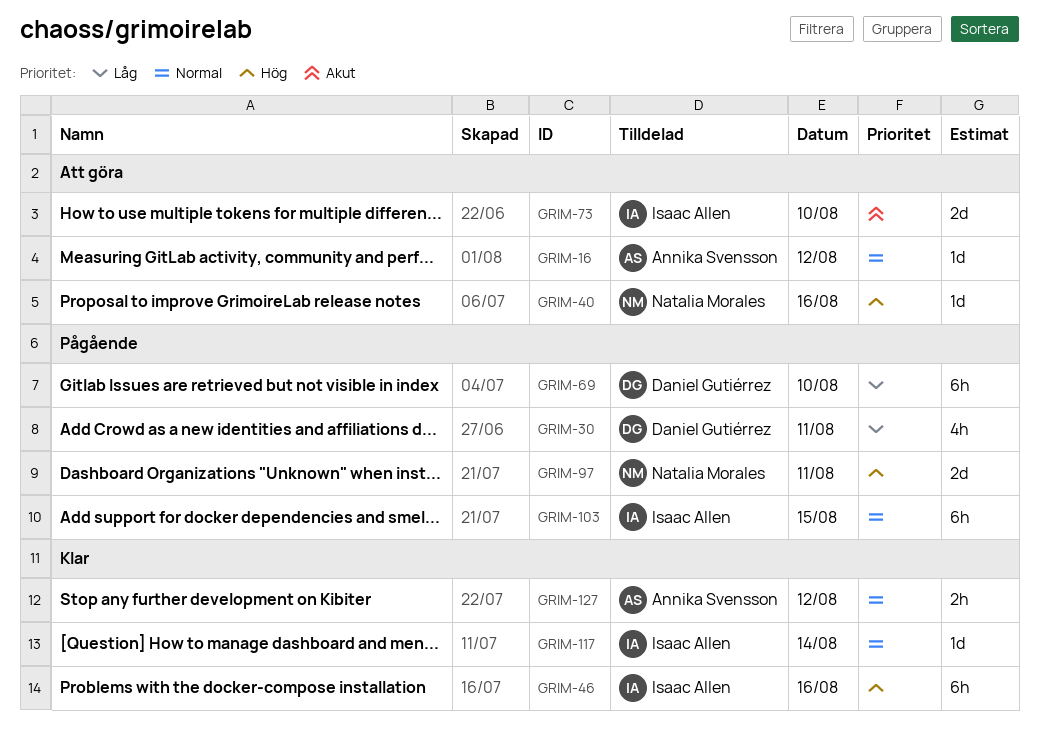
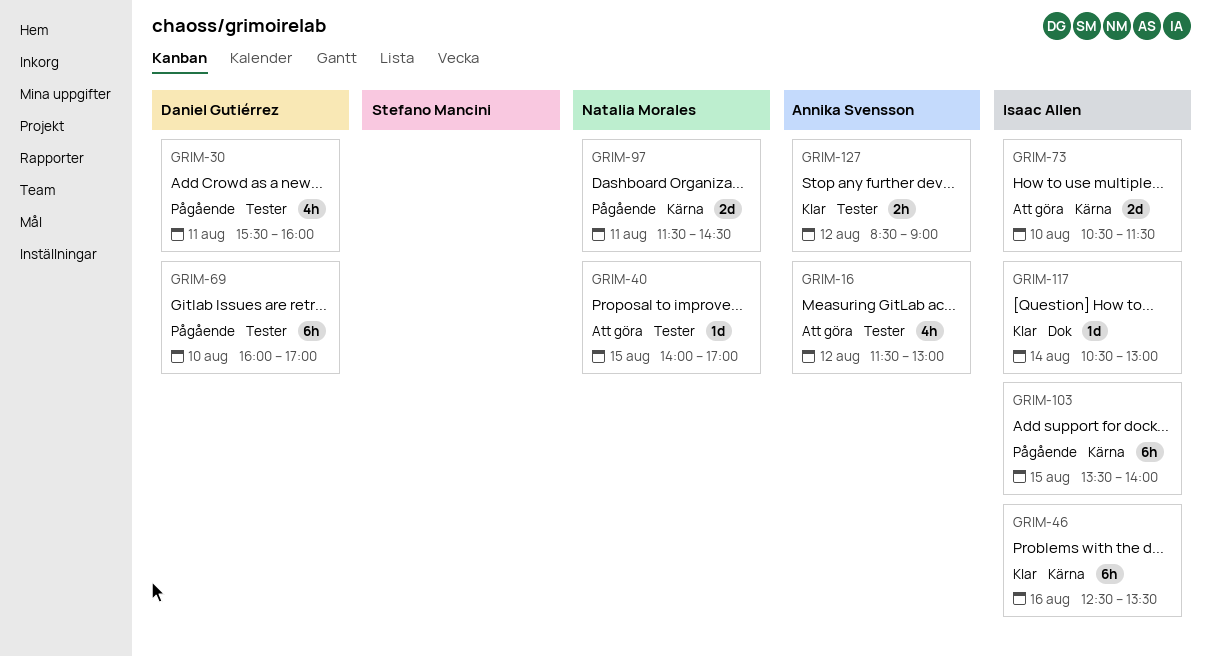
GRIM-16, estimate: 1d -> 4h
GRIM-40, day: Aug 16 -> Aug 15

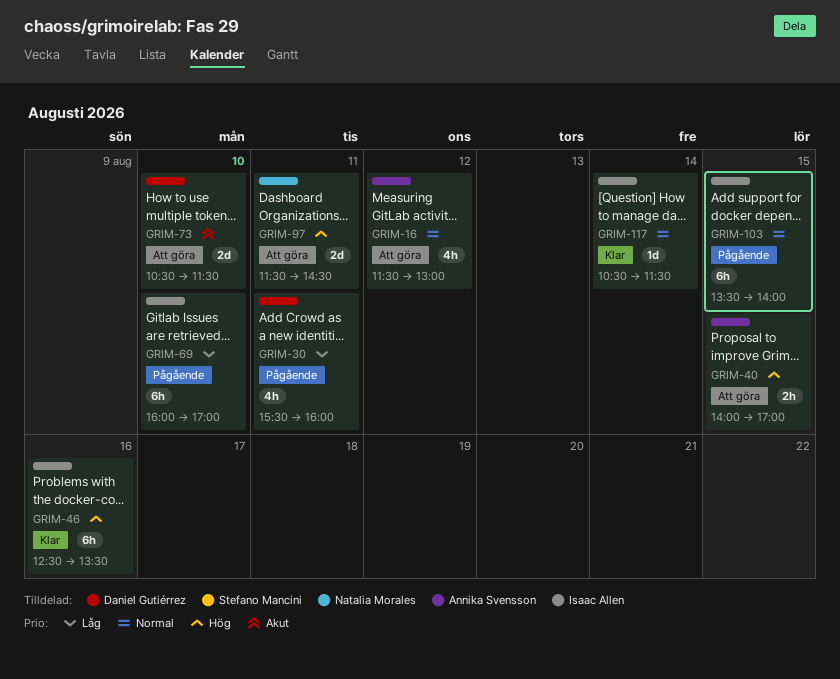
GRIM-40, owner: Natalia Morales -> Annika Svensson
GRIM-40, estimate: 1d -> 2h
GRIM-69, owner: Daniel Gutiérrez -> Isaac Allen
GRIM-73, owner: Isaac Allen -> Daniel Gutiérrez
GRIM-97, status: Pågående -> Att göra
GRIM-117, ends: 13:00 -> 11:30
GRIM-127: present -> none

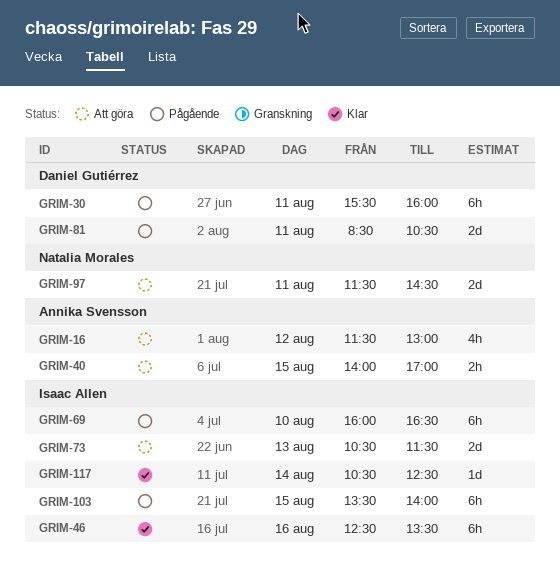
GRIM-30, estimate: 4h -> 6h
GRIM-69, ends: 17:00 -> 16:30
GRIM-73, owner: Daniel Gutiérrez -> Isaac Allen
GRIM-73, day: Aug 10 -> Aug 13
GRIM-81: none -> present
GRIM-117, ends: 11:30 -> 12:30

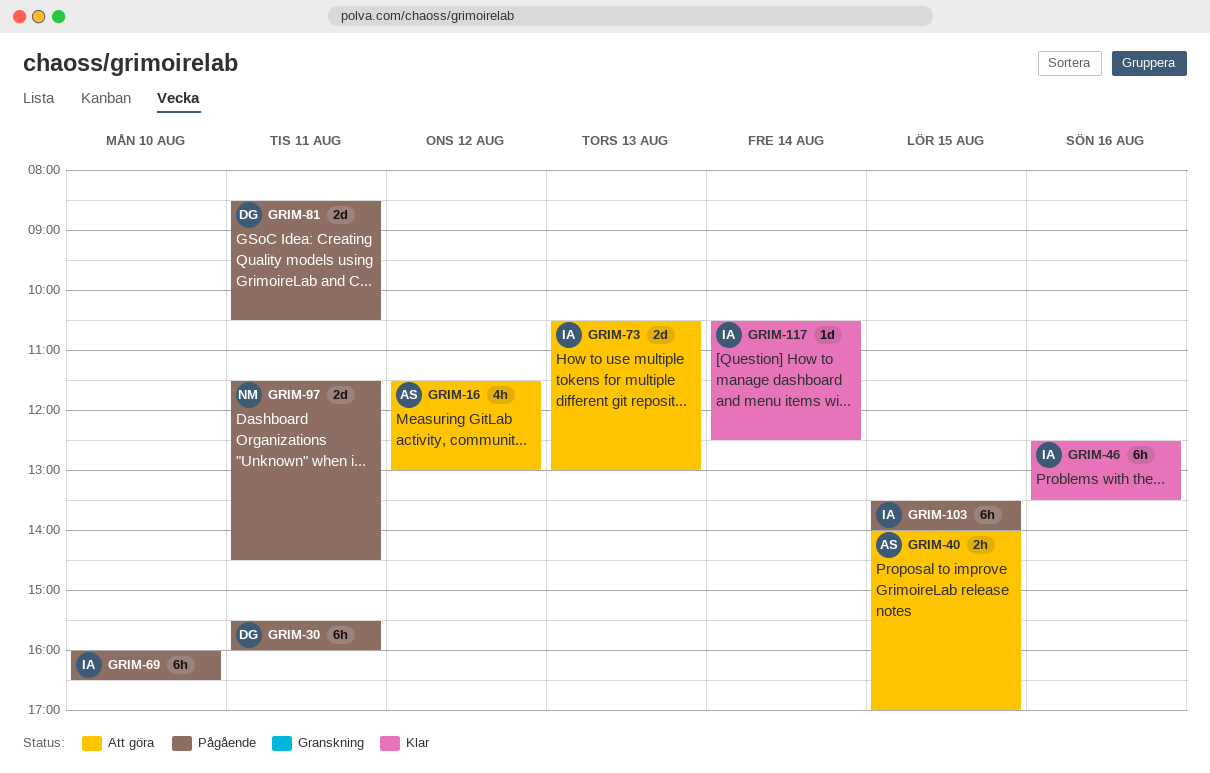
GRIM-73, ends: 11:30 -> 13:00
GRIM-97, status: Att göra -> Pågående

